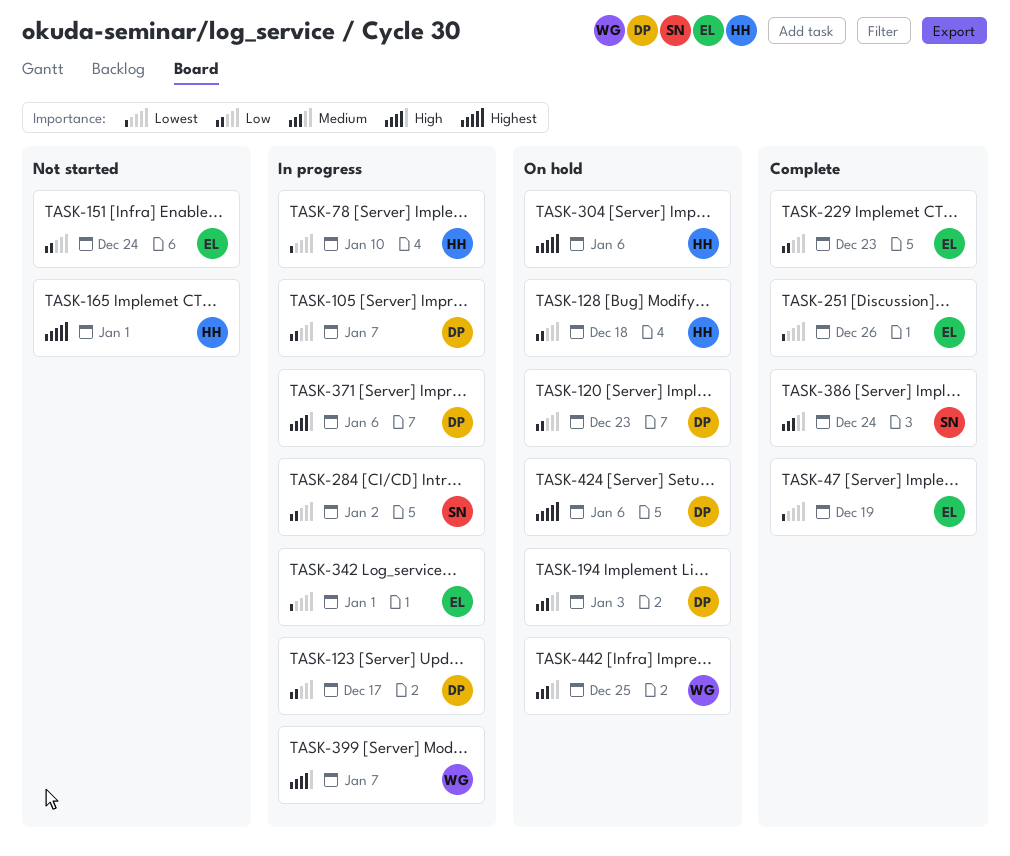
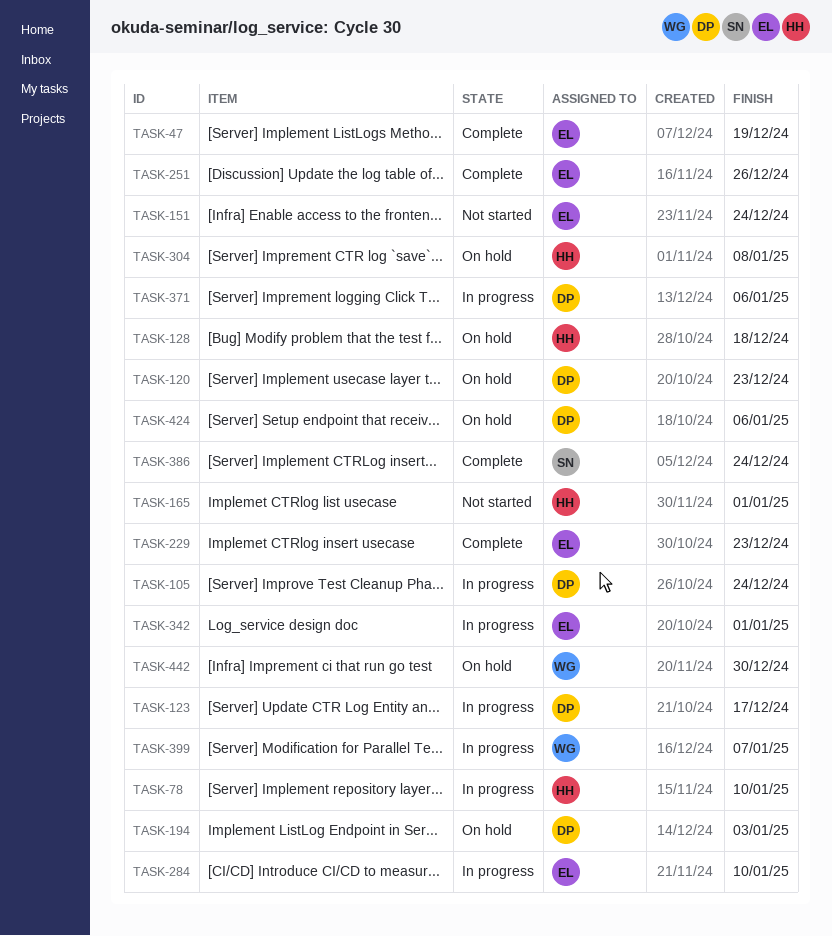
TASK-105, due: Jan 7 -> Dec 24
TASK-284, owner: SN -> EL
TASK-284, due: Jan 2 -> Jan 10
TASK-304, due: Jan 6 -> Jan 8
TASK-442, due: Dec 25 -> Dec 30

